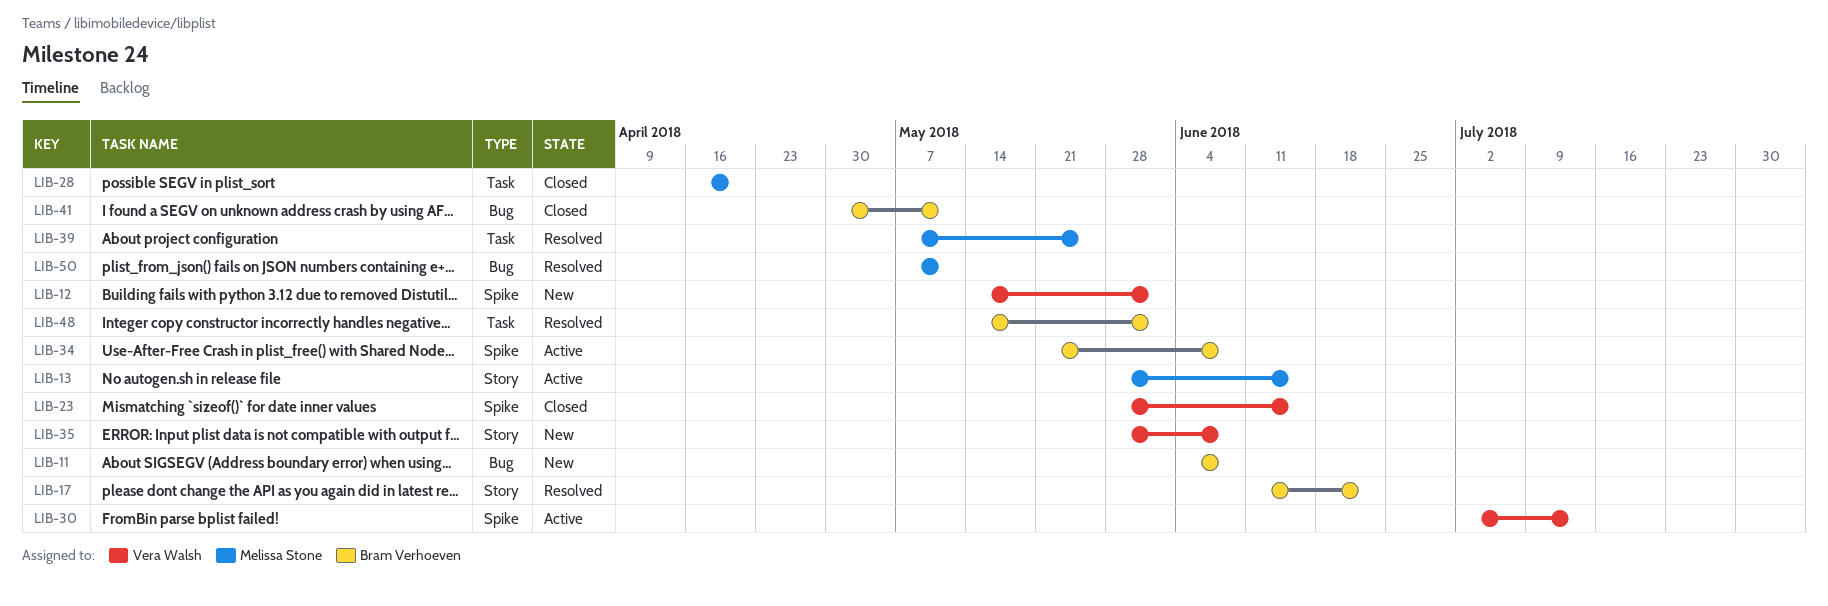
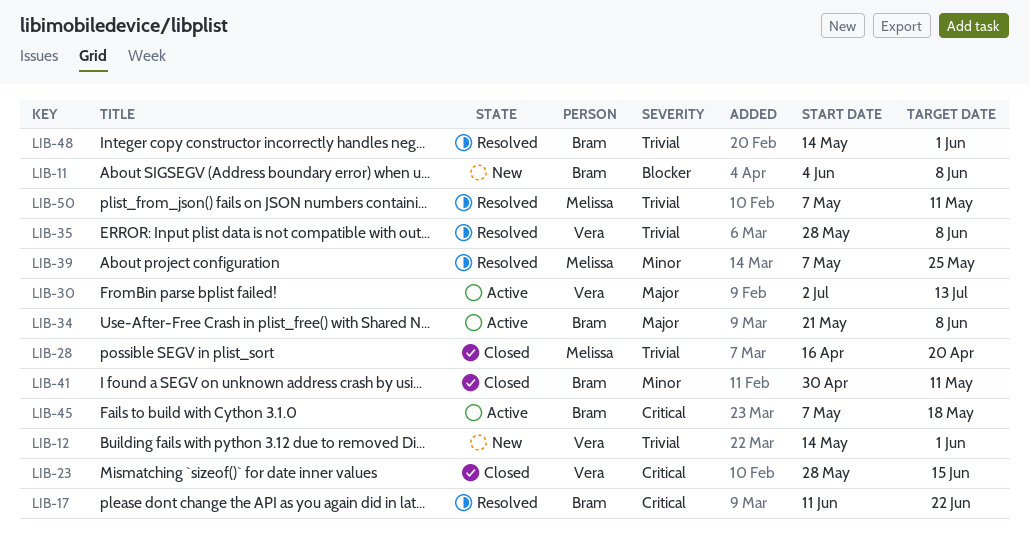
LIB-13: present -> none
LIB-35, status: New -> Resolved
LIB-45: none -> present

